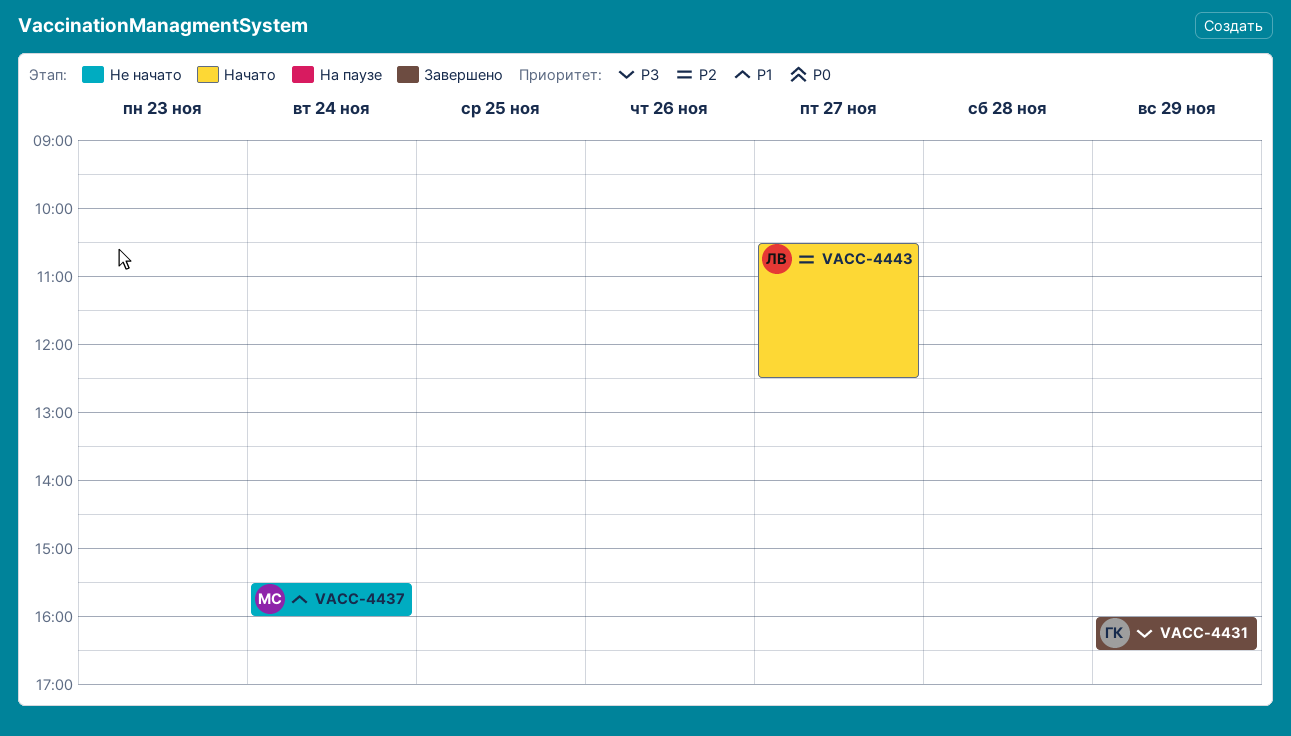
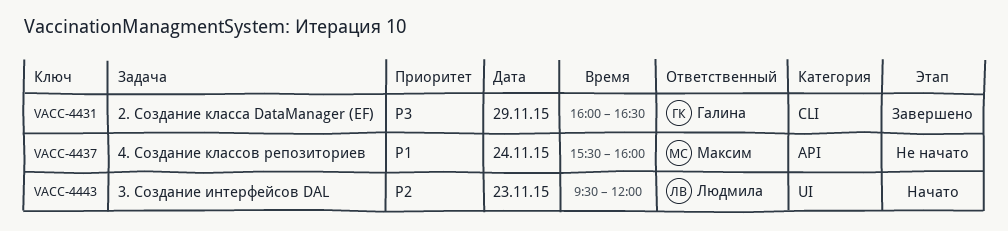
VACC-4443, day: Nov 27 -> Nov 23
VACC-4443, begins: 10:30 -> 09:30
VACC-4443, ends: 12:30 -> 12:00

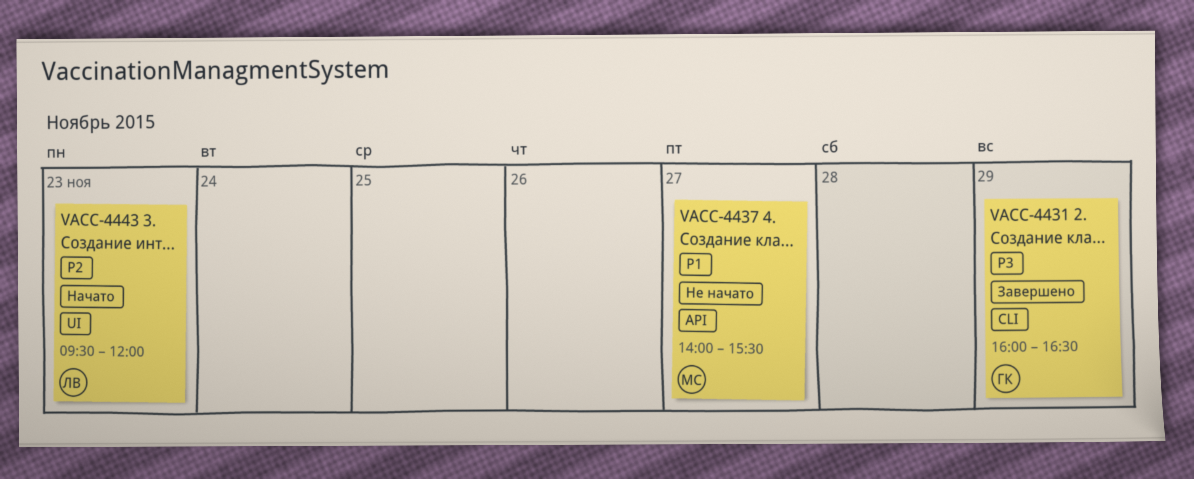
VACC-4437, day: Nov 24 -> Nov 27
VACC-4437, begins: 15:30 -> 14:00
VACC-4437, ends: 16:00 -> 15:30

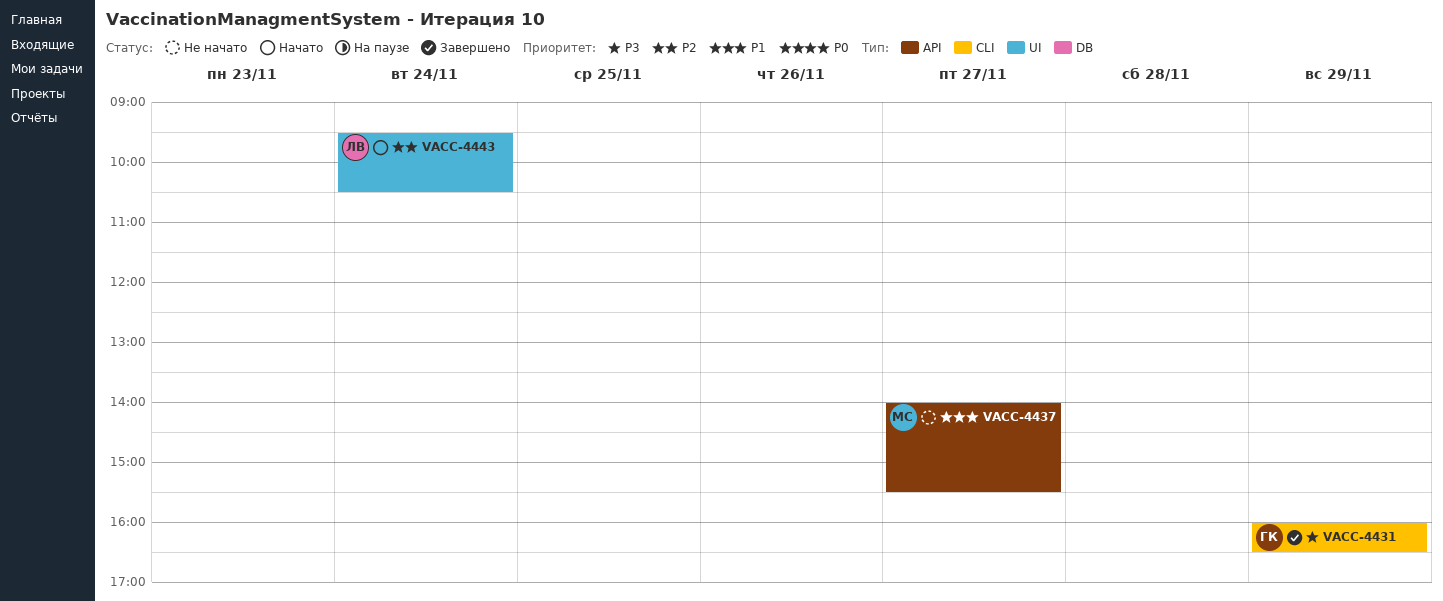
VACC-4443, day: Nov 23 -> Nov 24
VACC-4443, ends: 12:00 -> 10:30

